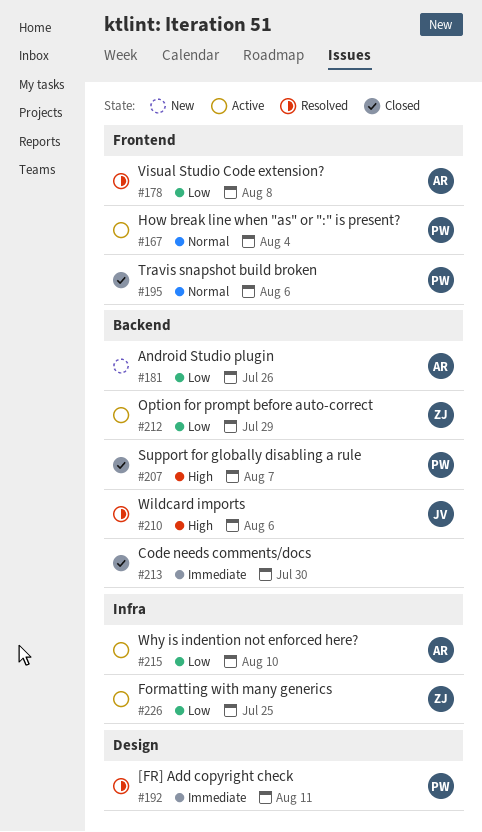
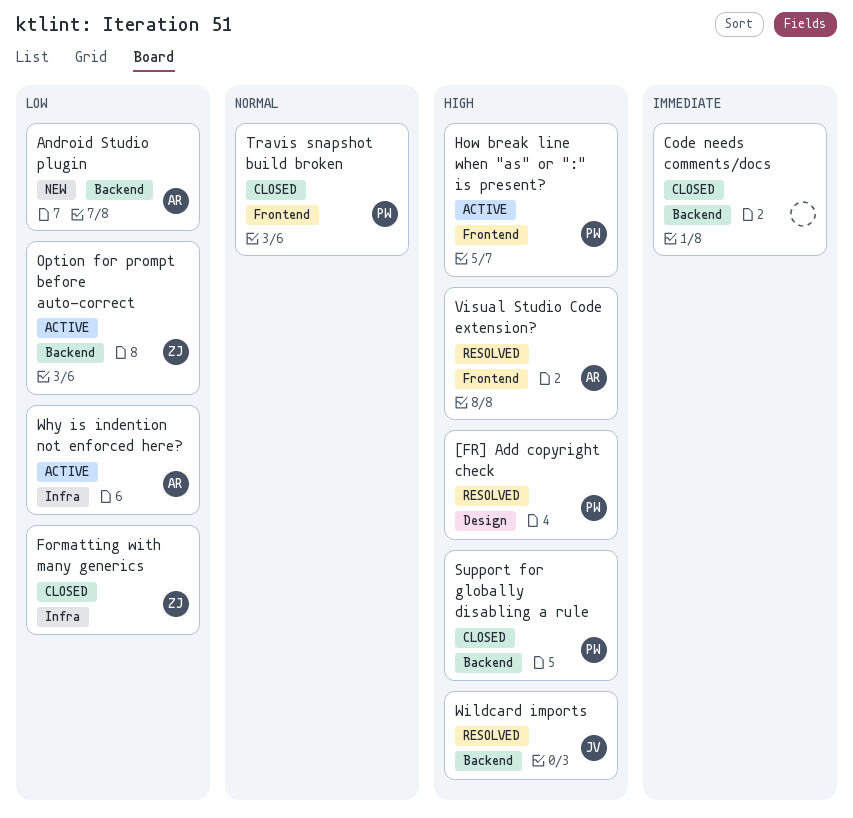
[FR] Add copyright check, priority: Immediate -> High
Formatting with many generics, status: Active -> Closed
How break line when "as" or ":" is present?, priority: Normal -> High
Visual Studio Code extension?, priority: Low -> High

